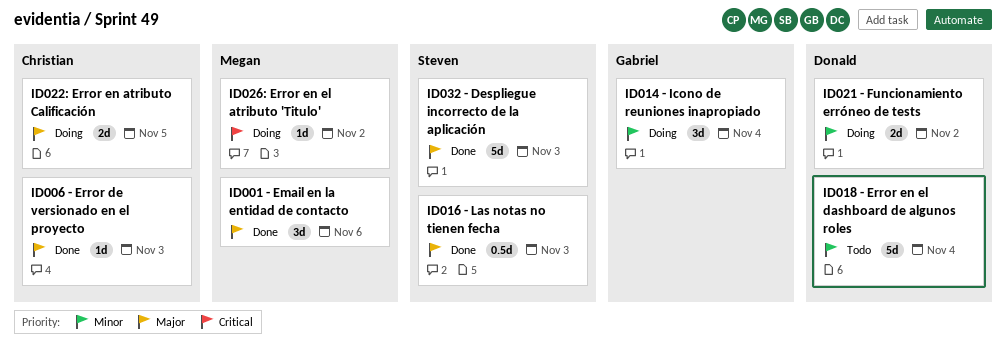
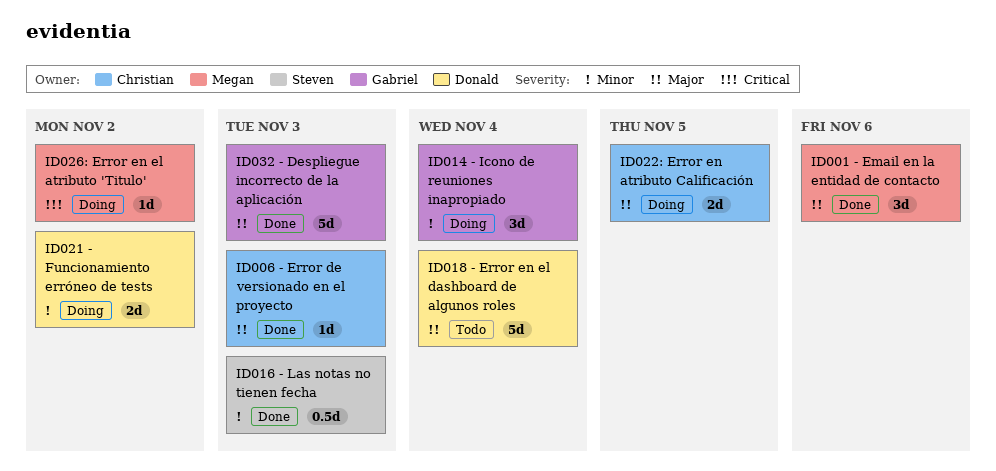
ID016 - Las notas no tienen fecha, priority: Major -> Minor
ID018 - Error en el dashboard de algunos roles, priority: Minor -> Major
ID032 - Despliegue incorrecto de la aplicación, owner: Steven -> Gabriel

